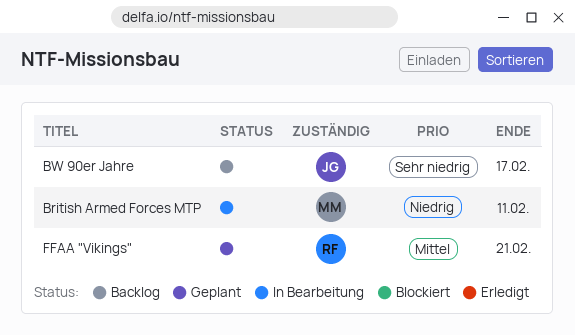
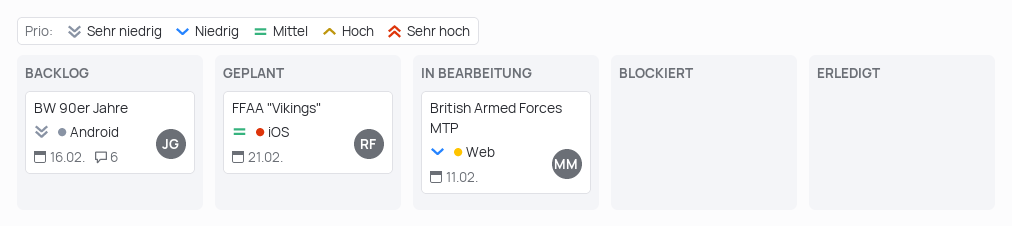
BW 90er Jahre, due: Feb 17 -> Feb 16

